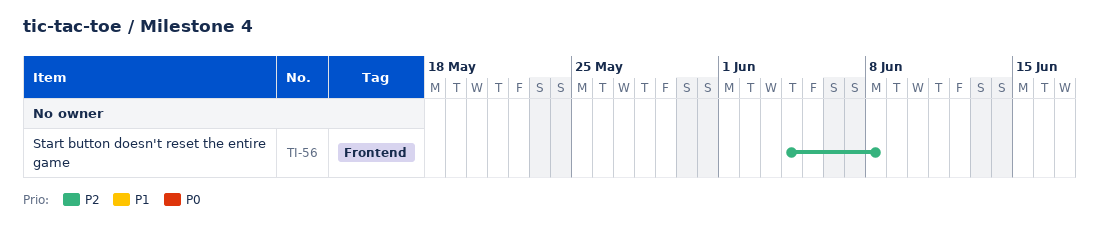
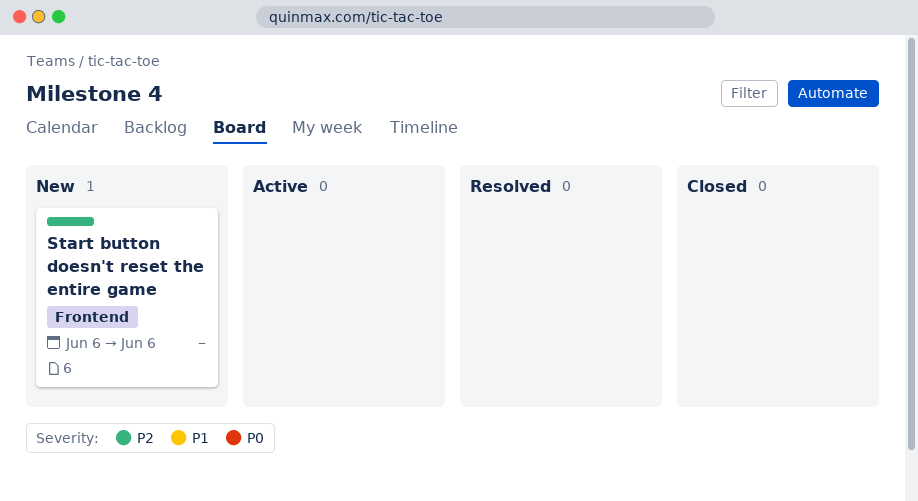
Start button doesn't reset the entire game, start: Jun 4 -> Jun 6
Start button doesn't reset the entire game, due: Jun 8 -> Jun 6

